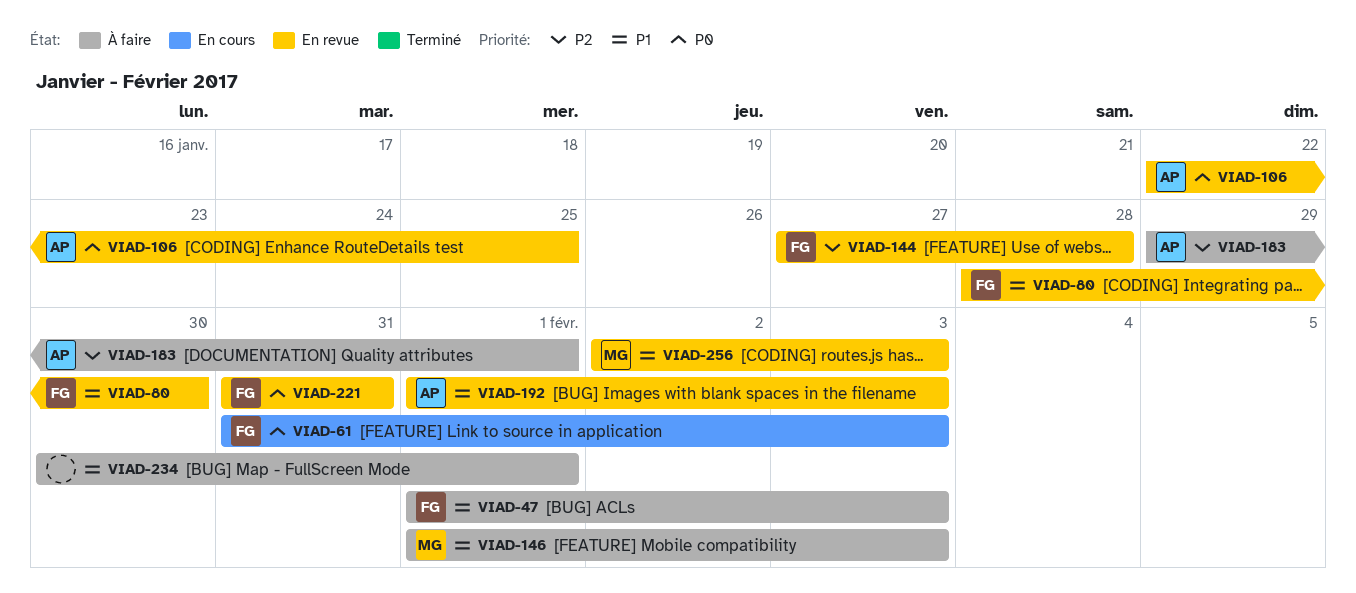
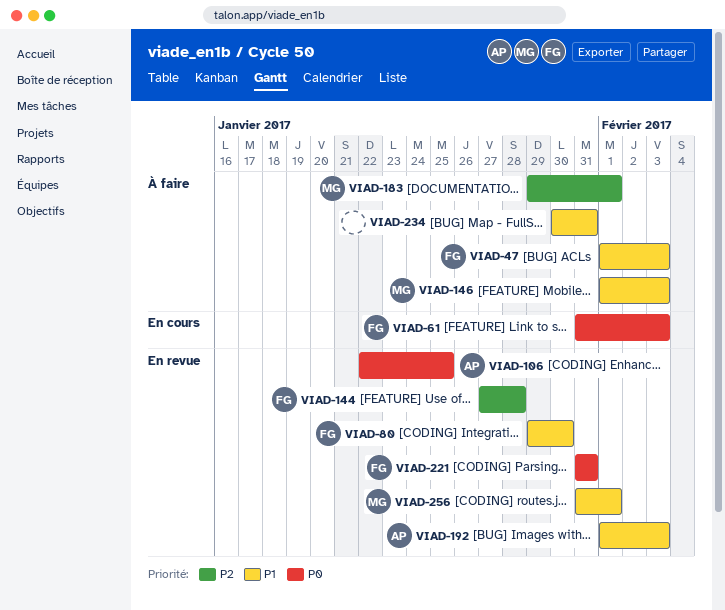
VIAD-80, start: Jan 28 -> Jan 29
VIAD-183, owner: AP -> MG
VIAD-234, due: Feb 1 -> Jan 31
VIAD-256, start: Feb 2 -> Jan 31
VIAD-256, due: Feb 3 -> Feb 1

